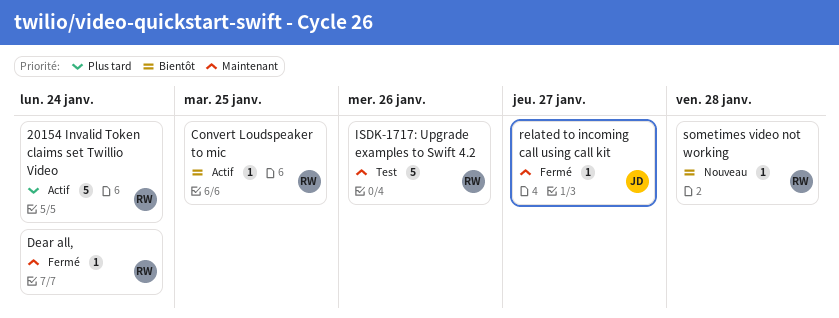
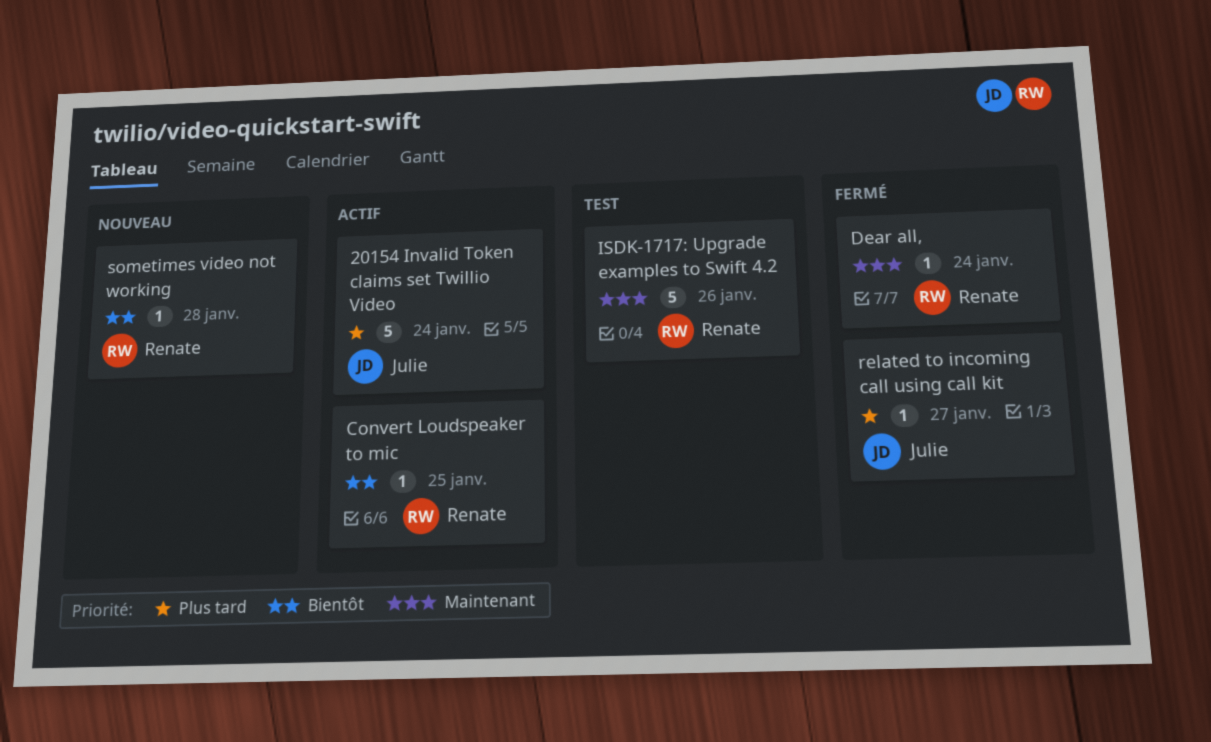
20154 Invalid Token claims set Twillio Video, owner: Renate -> Julie
related to incoming call using call kit, priority: Maintenant -> Plus tard

